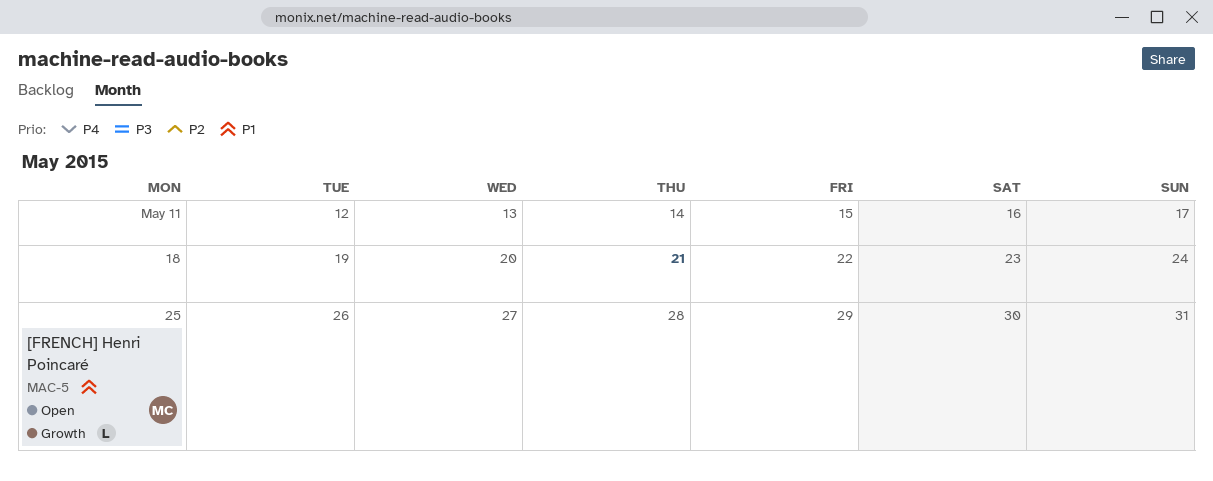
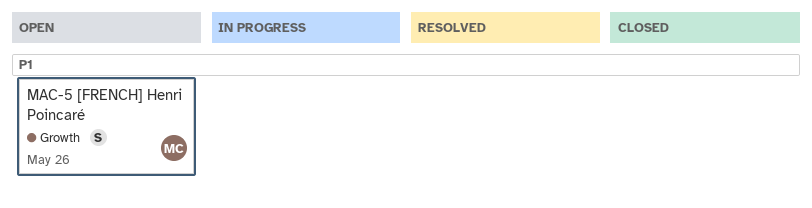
MAC-5, estimate: L -> S
MAC-5, due: May 25 -> May 26

